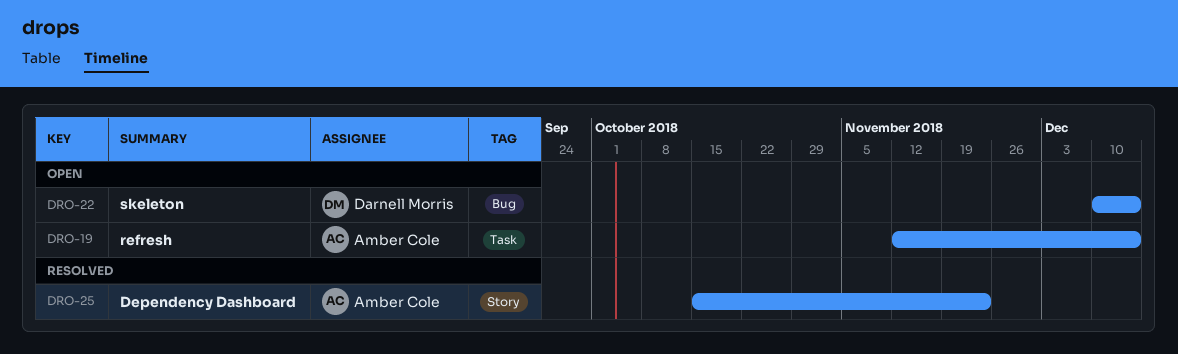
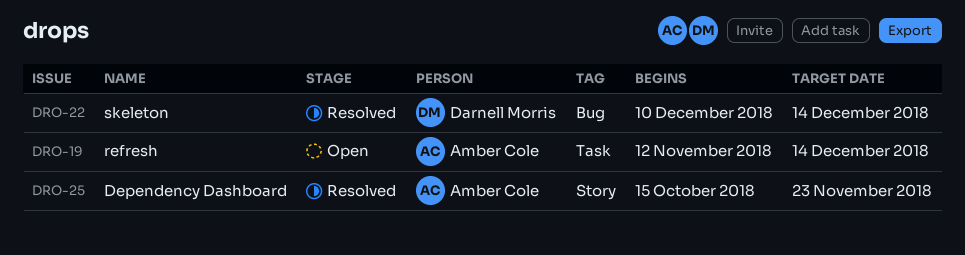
DRO-22, status: Open -> Resolved

